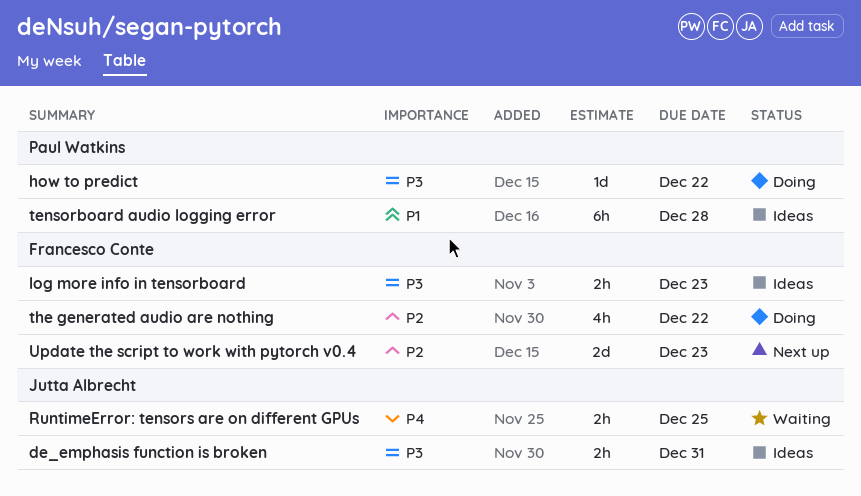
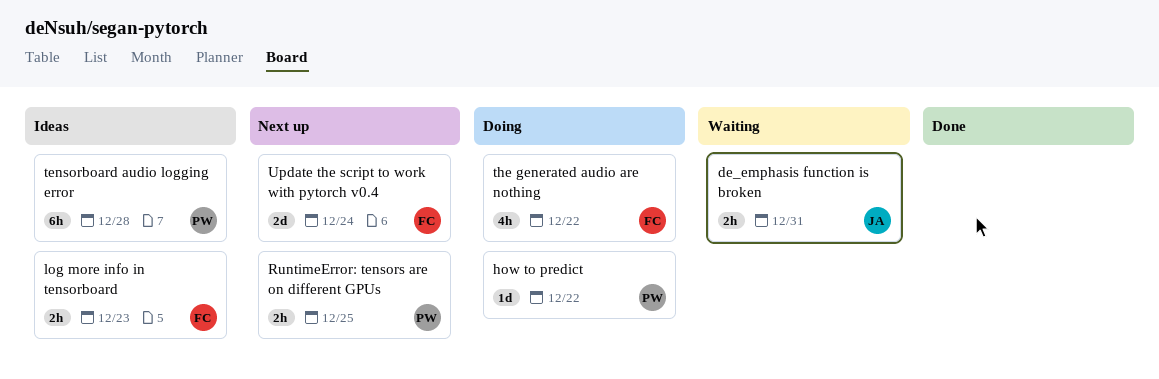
de_emphasis function is broken, status: Ideas -> Waiting
RuntimeError: tensors are on different GPUs, status: Waiting -> Next up
RuntimeError: tensors are on different GPUs, owner: Jutta Albrecht -> Paul Watkins
Update the script to work with pytorch v0.4, due: Dec 23 -> Dec 24

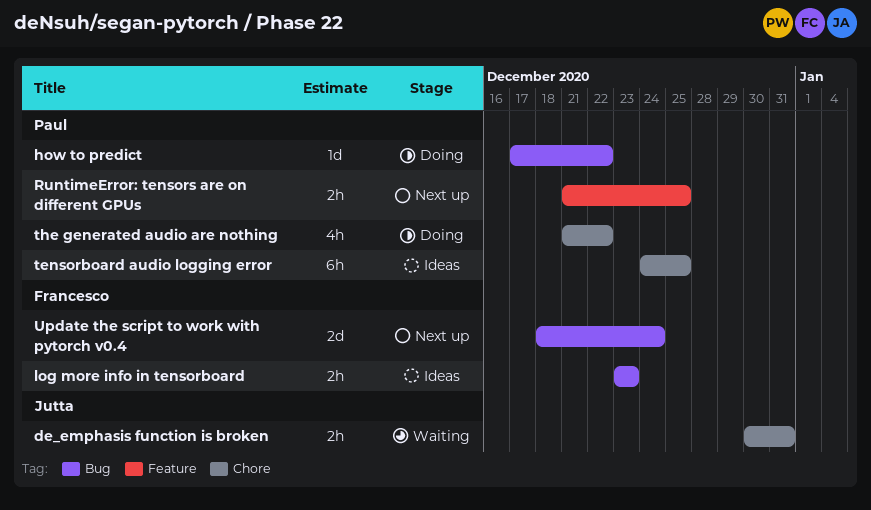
tensorboard audio logging error, due: Dec 28 -> Dec 25
the generated audio are nothing, owner: Francesco -> Paul

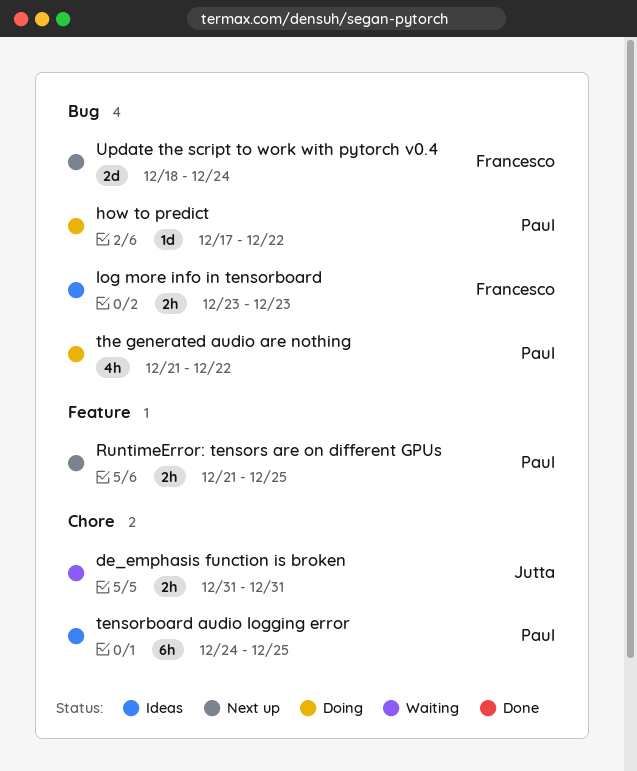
de_emphasis function is broken, start: Dec 30 -> Dec 31
the generated audio are nothing, label: Chore -> Bug

